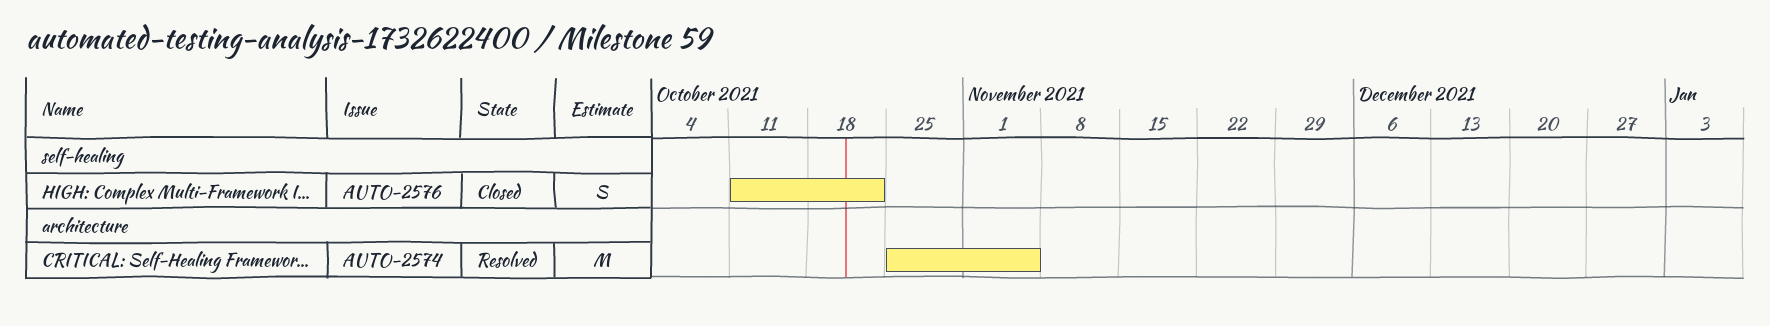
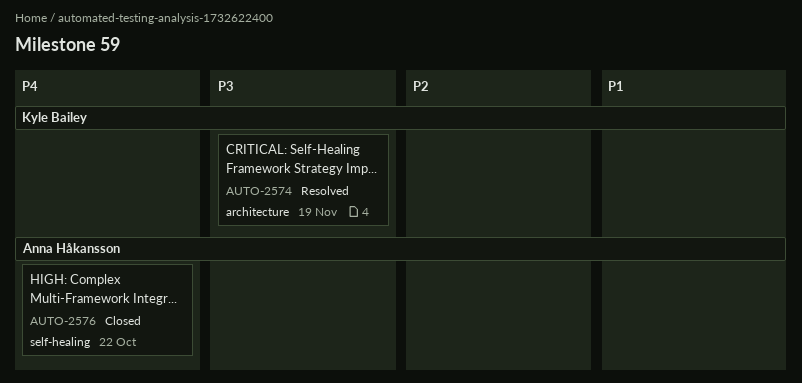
AUTO-2574, due: Nov 5 -> Nov 19

